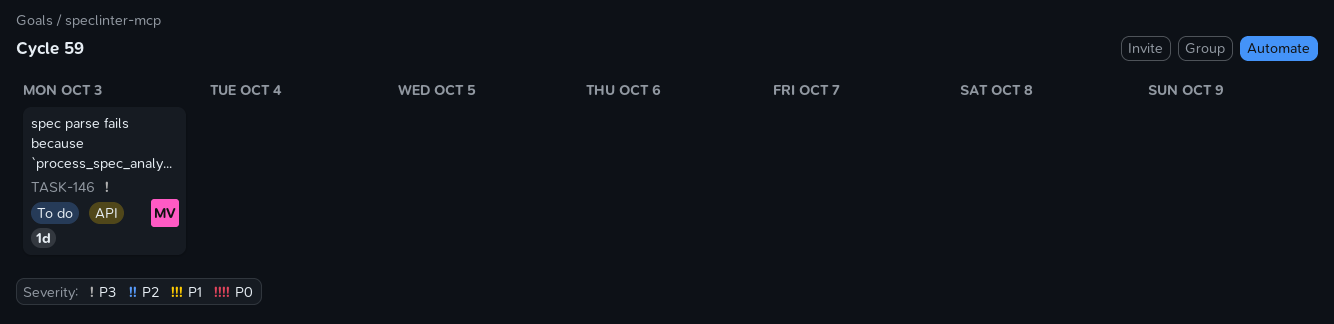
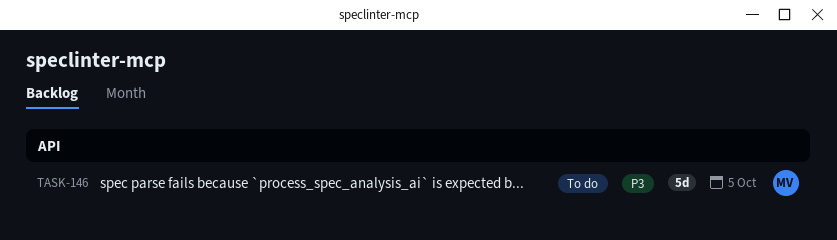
TASK-146, estimate: 1d -> 5d
TASK-146, due: Oct 3 -> Oct 5

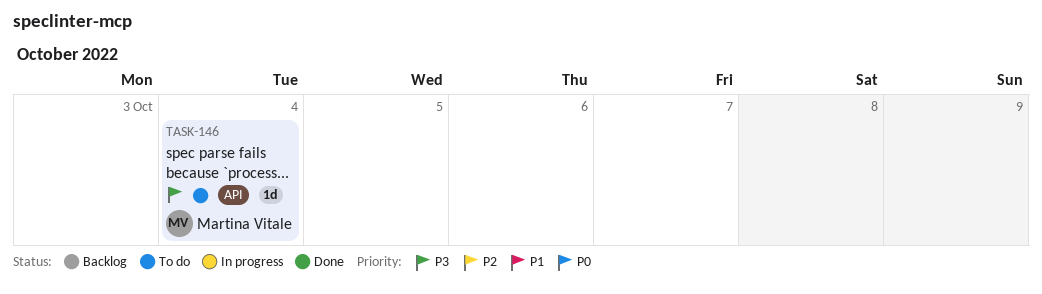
TASK-146, estimate: 5d -> 1d
TASK-146, due: Oct 5 -> Oct 4

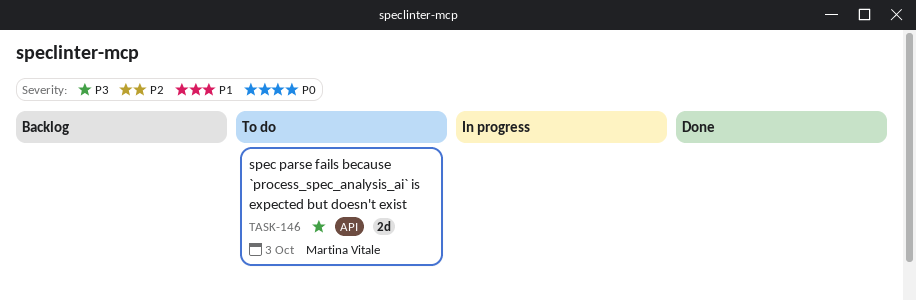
TASK-146, estimate: 1d -> 2d
TASK-146, due: Oct 4 -> Oct 3

